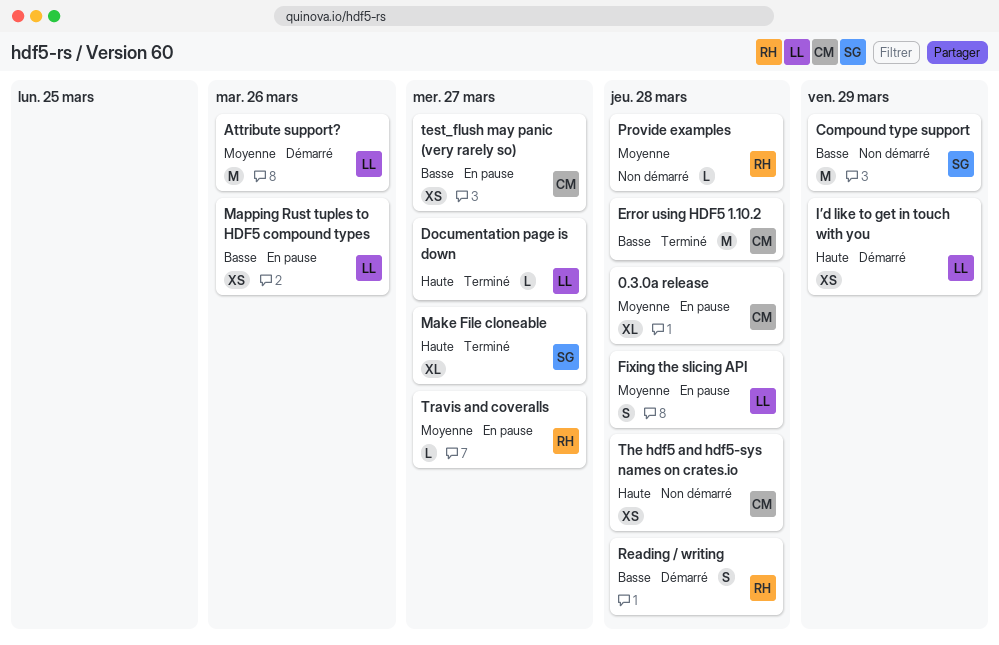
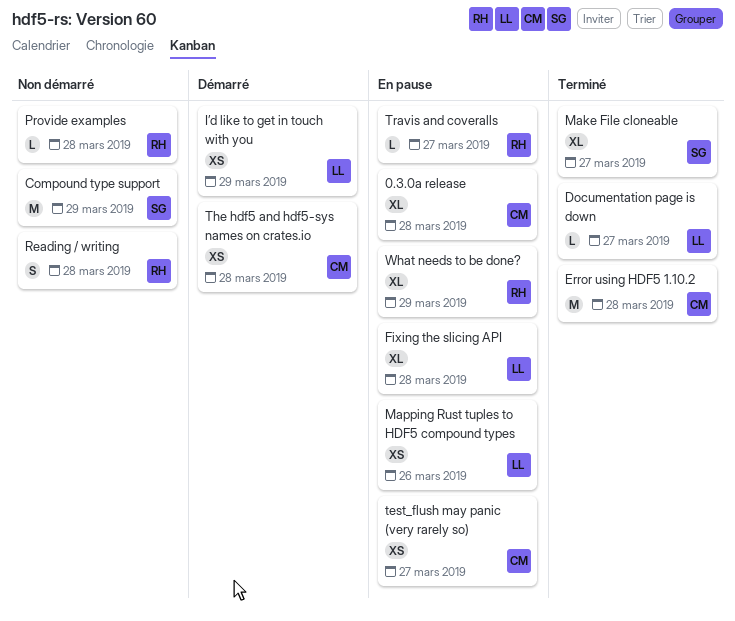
Attribute support?: present -> none
Fixing the slicing API, estimate: S -> XL
Reading / writing, status: Démarré -> Non démarré
The hdf5 and hdf5-sys names on crates.io, status: Non démarré -> Démarré
What needs to be done?: none -> present

